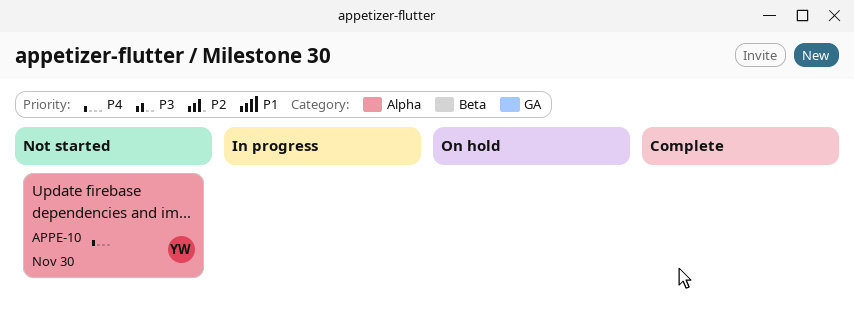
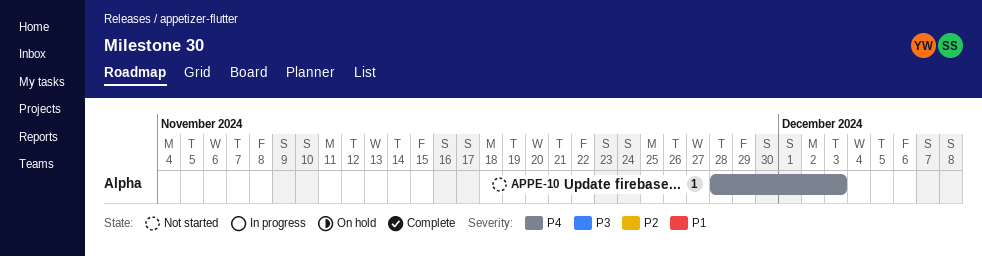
APPE-10, due: Nov 30 -> Dec 3

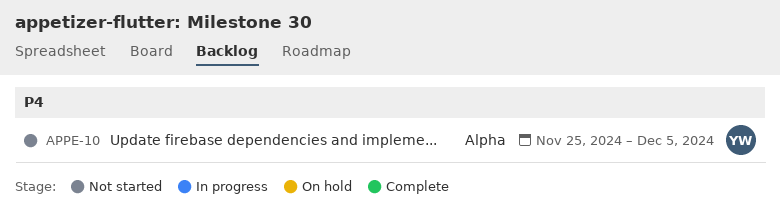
APPE-10, start: Nov 28 -> Nov 25
APPE-10, due: Dec 3 -> Dec 5

